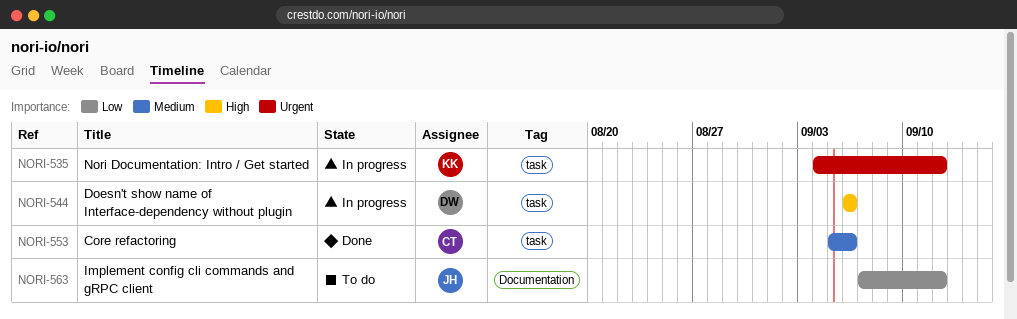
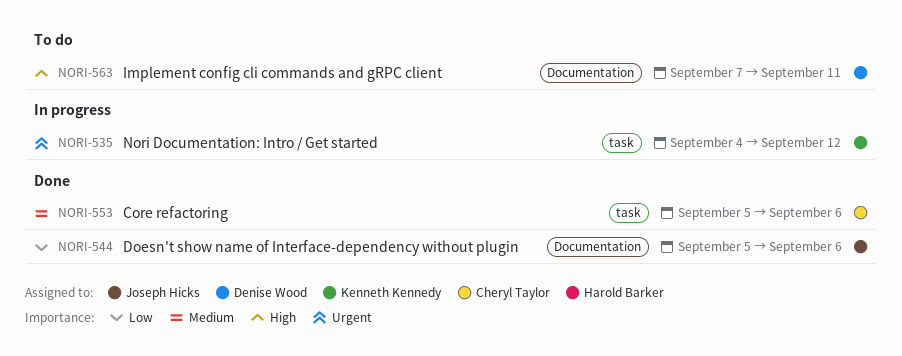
NORI-544, status: In progress -> Done
NORI-544, owner: Denise Wood -> Joseph Hicks
NORI-544, priority: High -> Low
NORI-544, label: task -> Documentation
NORI-544, start: Sep 6 -> Sep 5
NORI-563, owner: Joseph Hicks -> Denise Wood
NORI-563, priority: Low -> High
NORI-563, due: Sep 12 -> Sep 11

